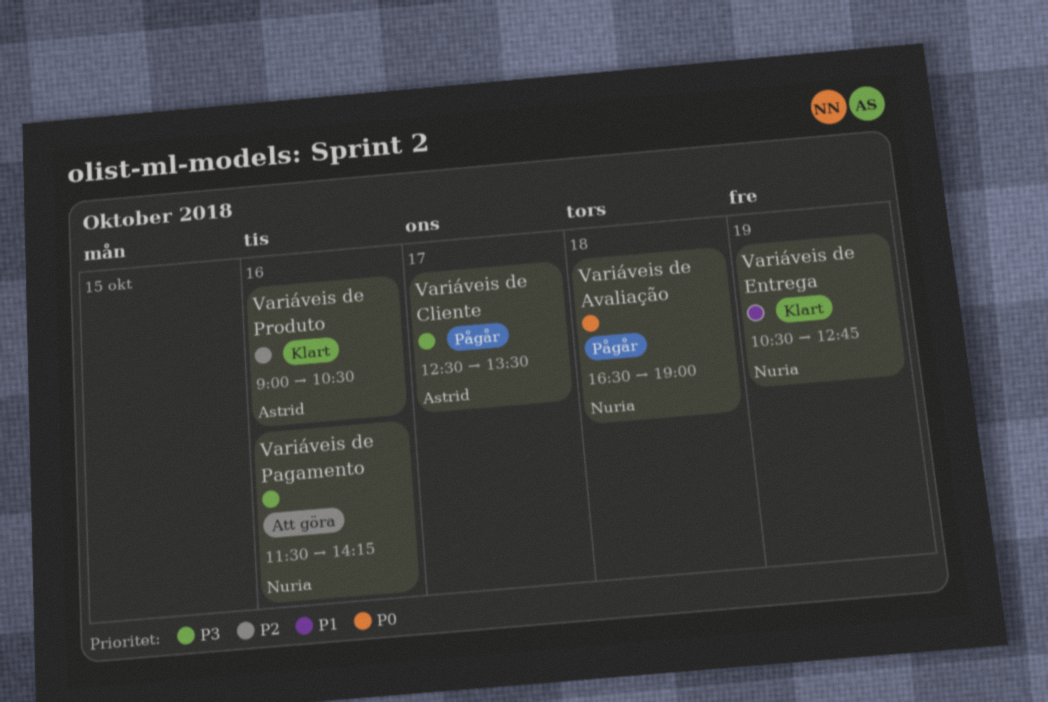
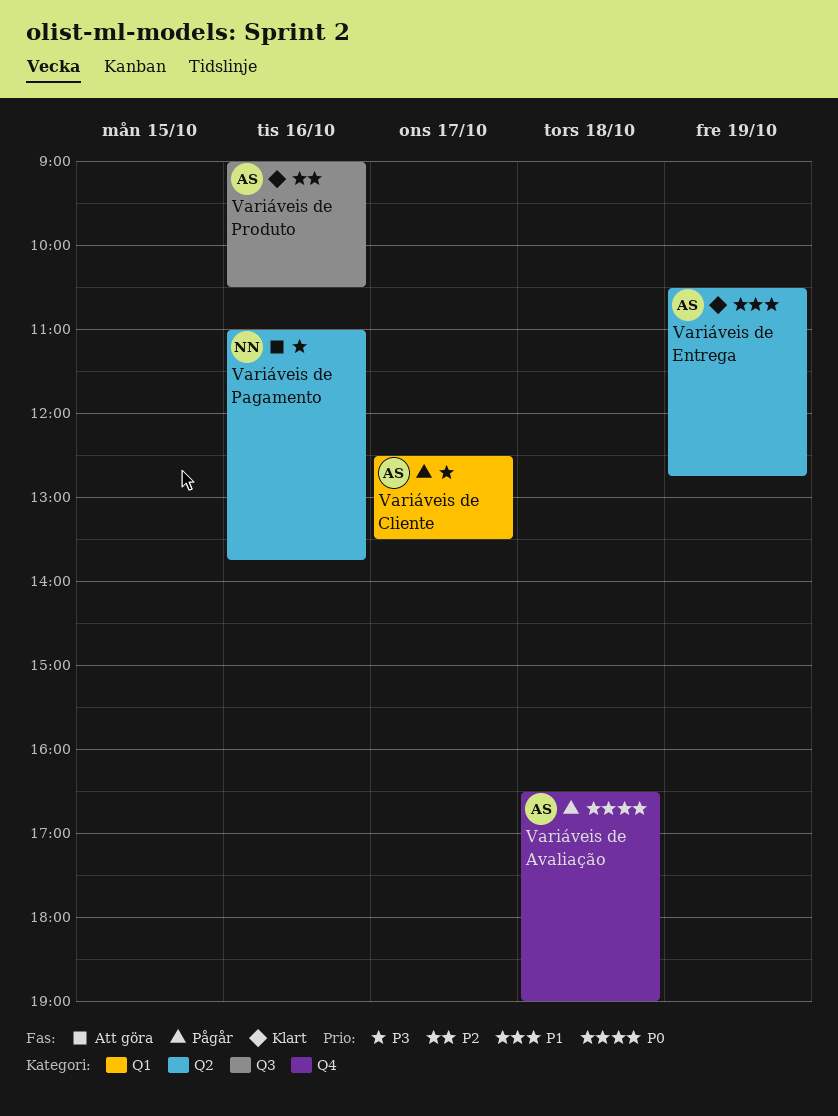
Variáveis de Avaliação, owner: Nuria -> Astrid
Variáveis de Entrega, owner: Nuria -> Astrid
Variáveis de Pagamento, begins: 11:30 -> 11:00
Variáveis de Pagamento, ends: 14:15 -> 13:45

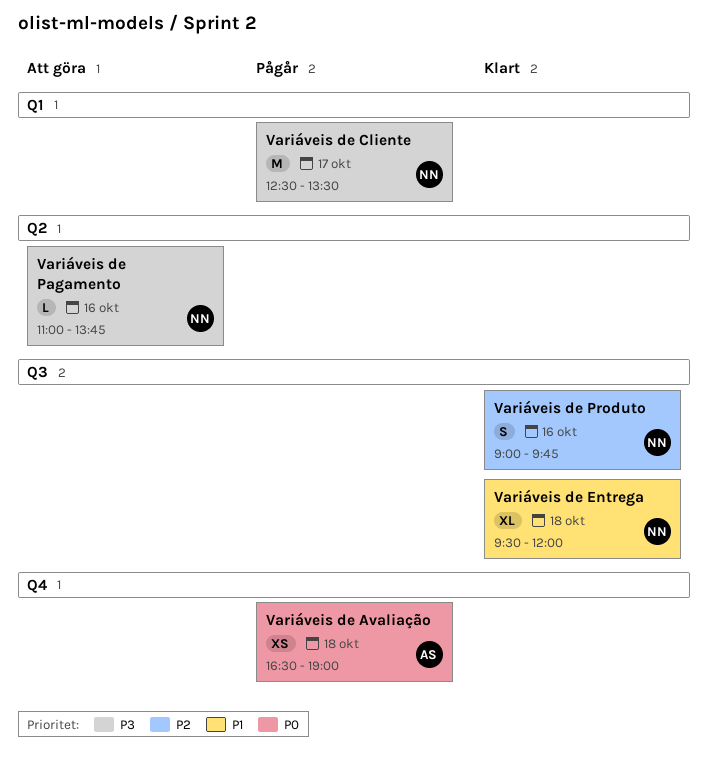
Variáveis de Cliente, owner: AS -> NN
Variáveis de Entrega, owner: AS -> NN
Variáveis de Entrega, label: Q2 -> Q3
Variáveis de Entrega, day: Oct 19 -> Oct 18
Variáveis de Entrega, begins: 10:30 -> 09:30
Variáveis de Entrega, ends: 12:45 -> 12:00
Variáveis de Produto, owner: AS -> NN
Variáveis de Produto, ends: 10:30 -> 09:45

